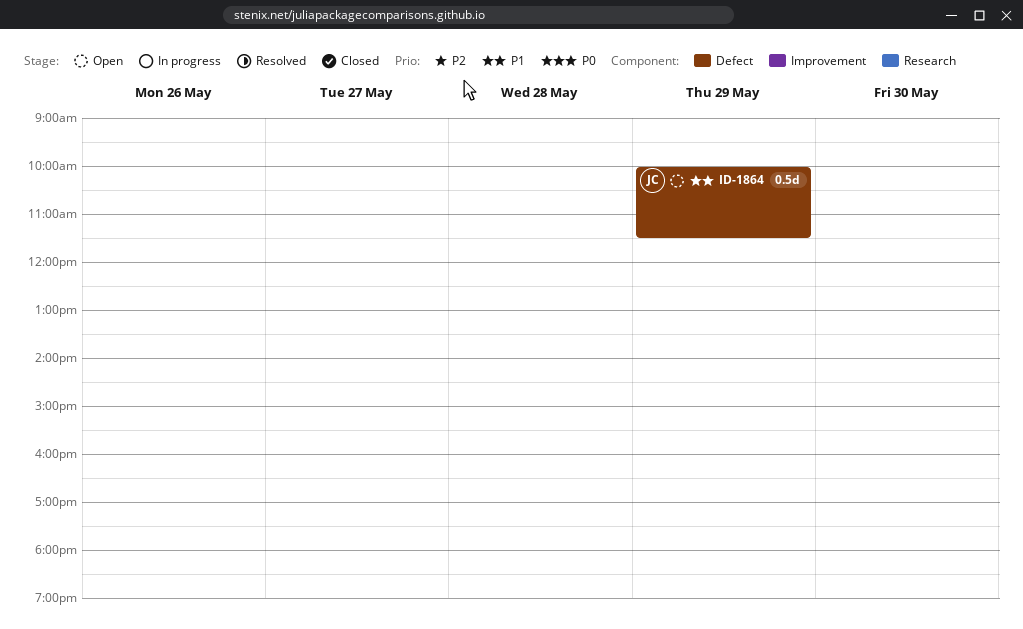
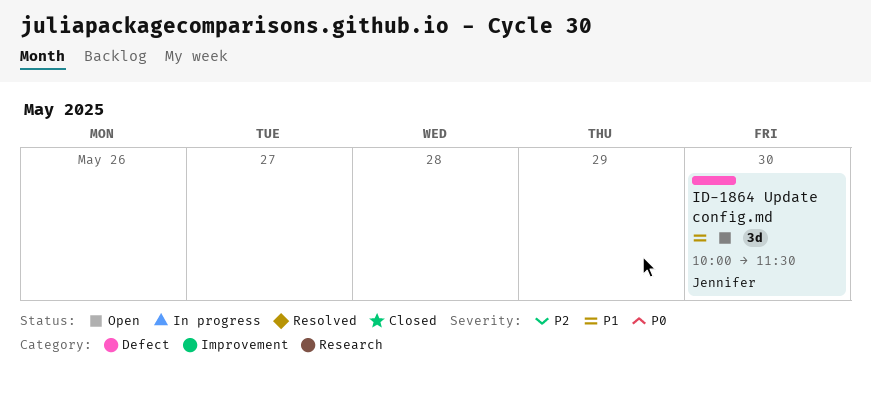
ID-1864, estimate: 0.5d -> 3d
ID-1864, day: May 29 -> May 30

